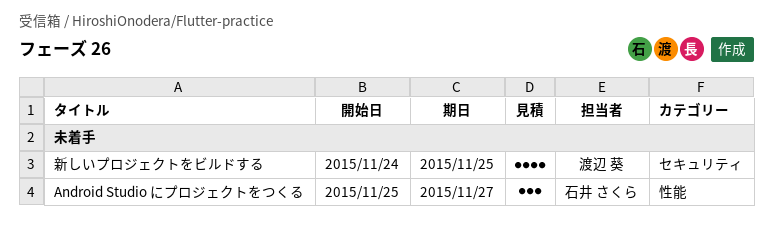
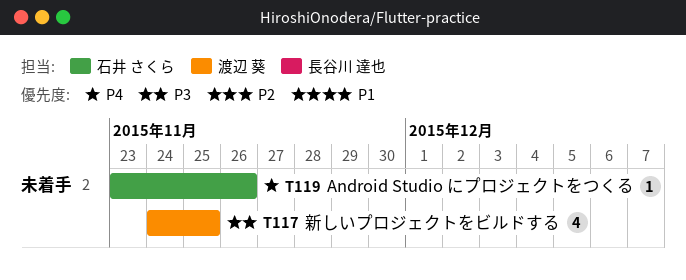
Android Studio にプロジェクトをつくる, estimate: 3 -> 1
Android Studio にプロジェクトをつくる, start: Nov 25 -> Nov 23
Android Studio にプロジェクトをつくる, due: Nov 27 -> Nov 26

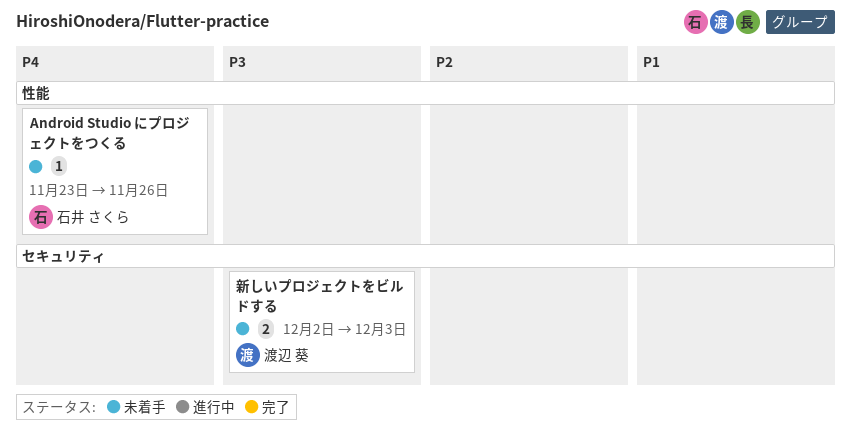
新しいプロジェクトをビルドする, estimate: 4 -> 2
新しいプロジェクトをビルドする, start: Nov 24 -> Dec 2
新しいプロジェクトをビルドする, due: Nov 25 -> Dec 3

